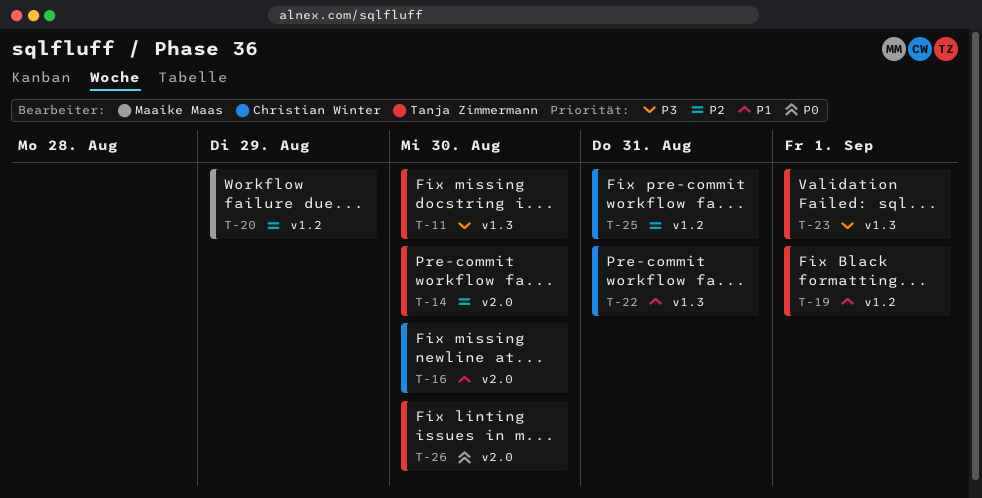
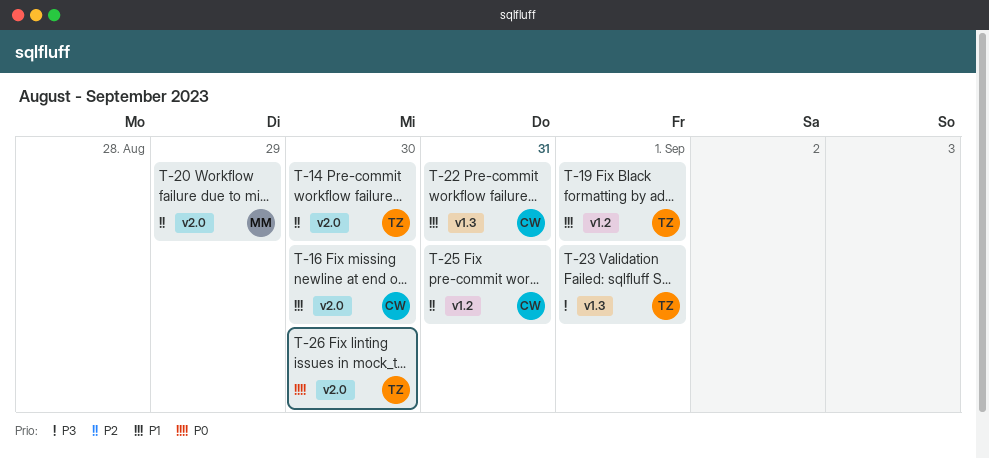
T-11: present -> none
T-20, label: v1.2 -> v2.0

